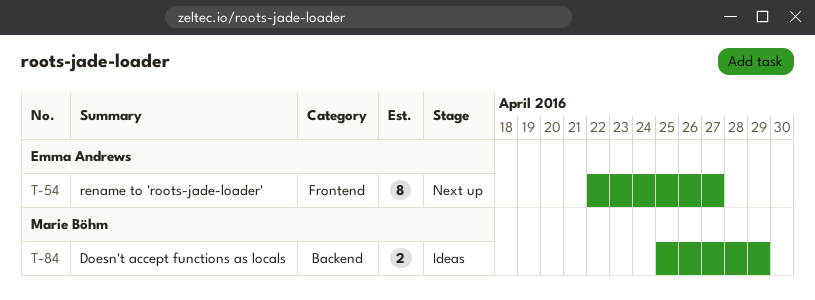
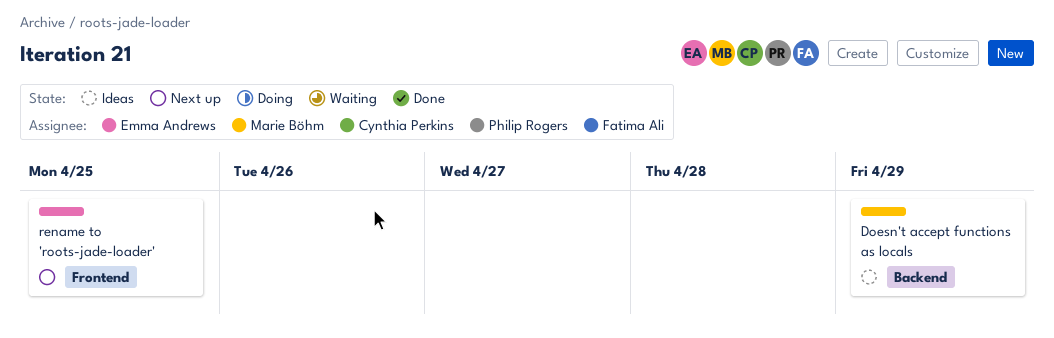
rename to 'roots-jade-loader', due: Apr 27 -> Apr 25

